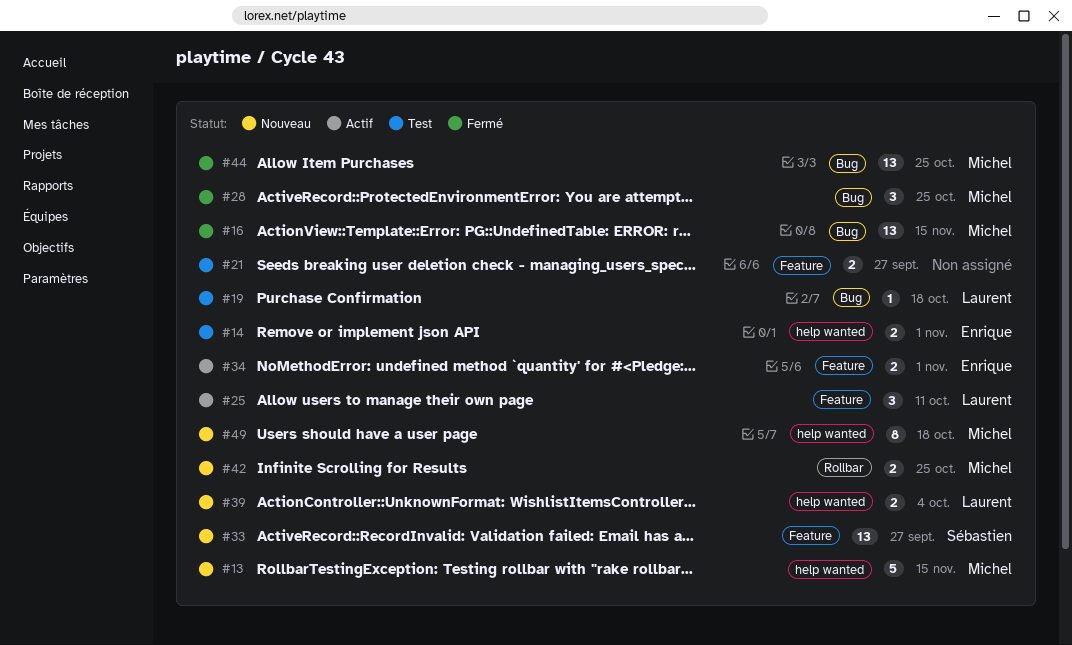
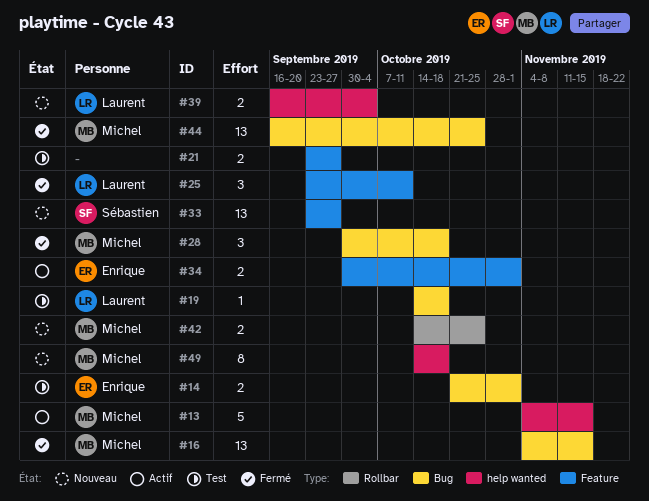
#13, status: Nouveau -> Actif
#14, label: help wanted -> Bug
#25, status: Actif -> Fermé
#28, due: Oct 25 -> Oct 18

